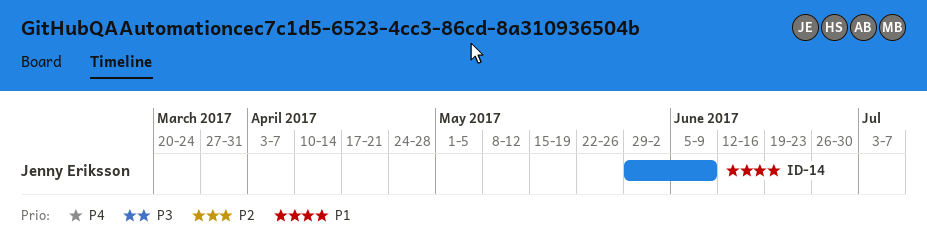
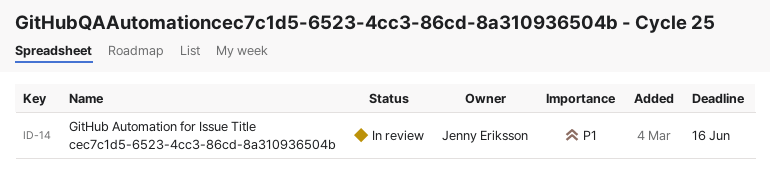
ID-14, due: Jun 9 -> Jun 16

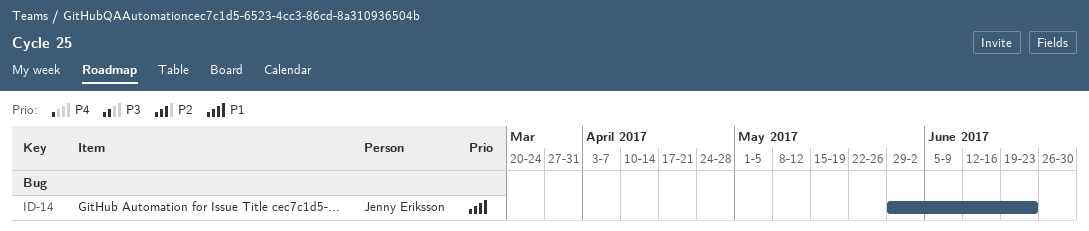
ID-14, due: Jun 16 -> Jun 23

